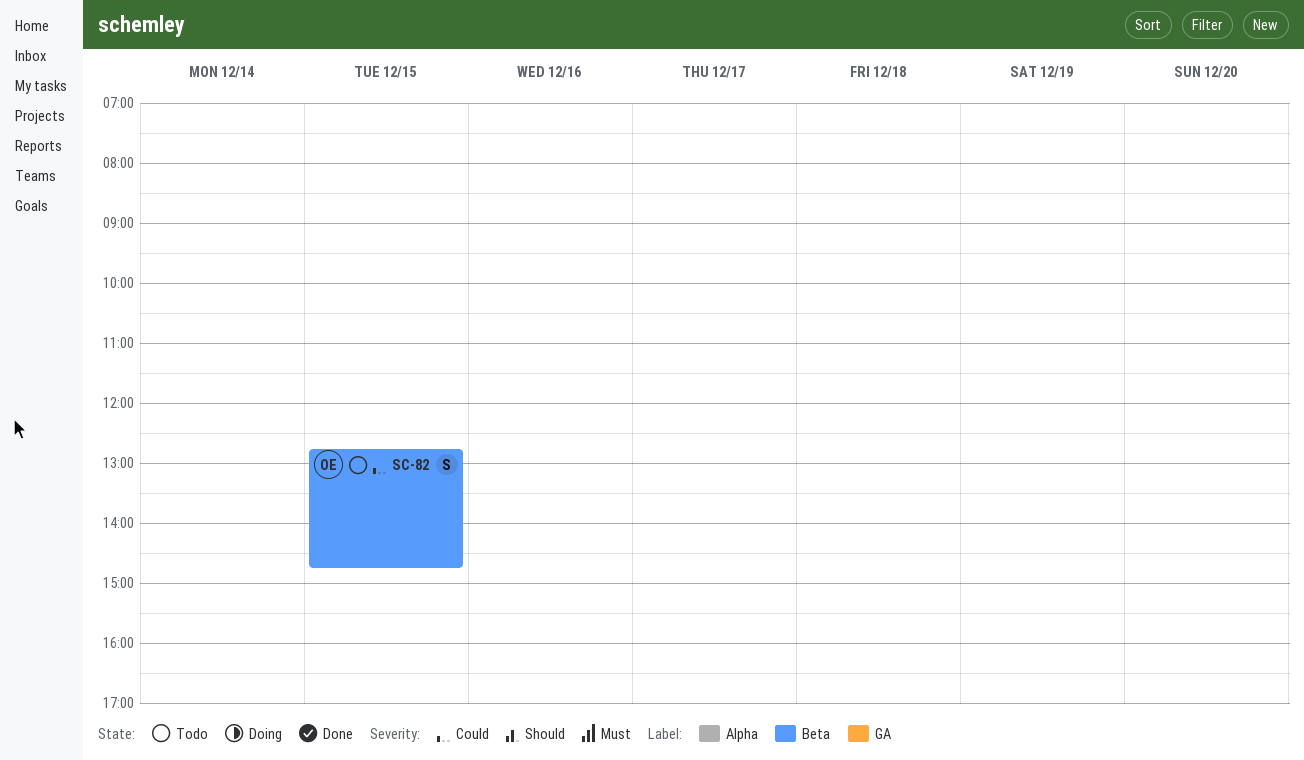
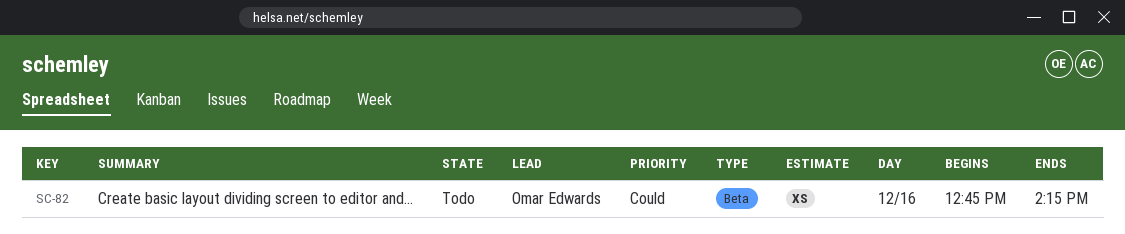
SC-82, estimate: S -> XS
SC-82, day: Dec 15 -> Dec 16
SC-82, ends: 14:45 -> 14:15

